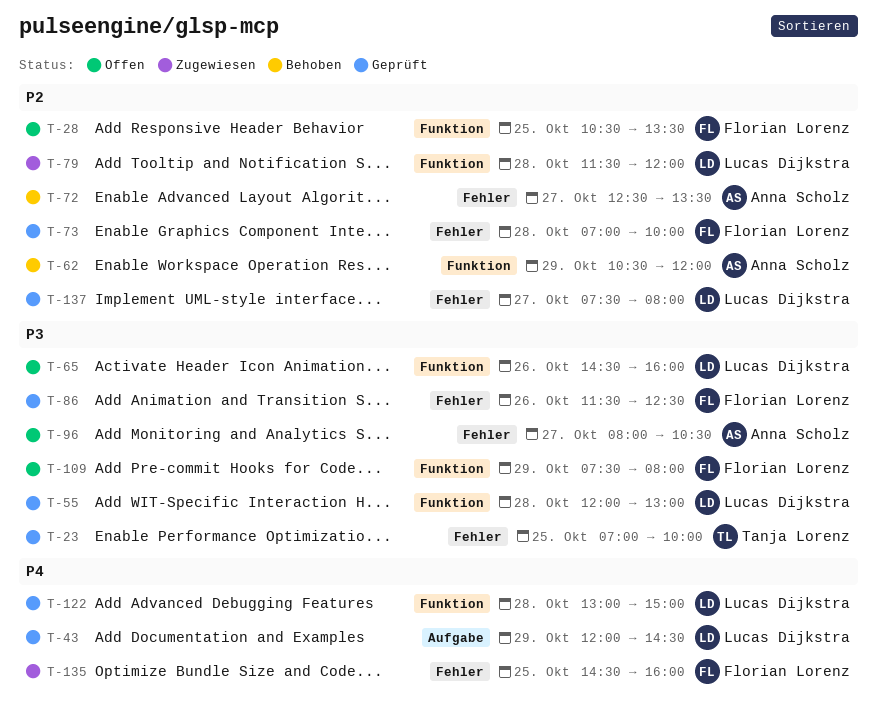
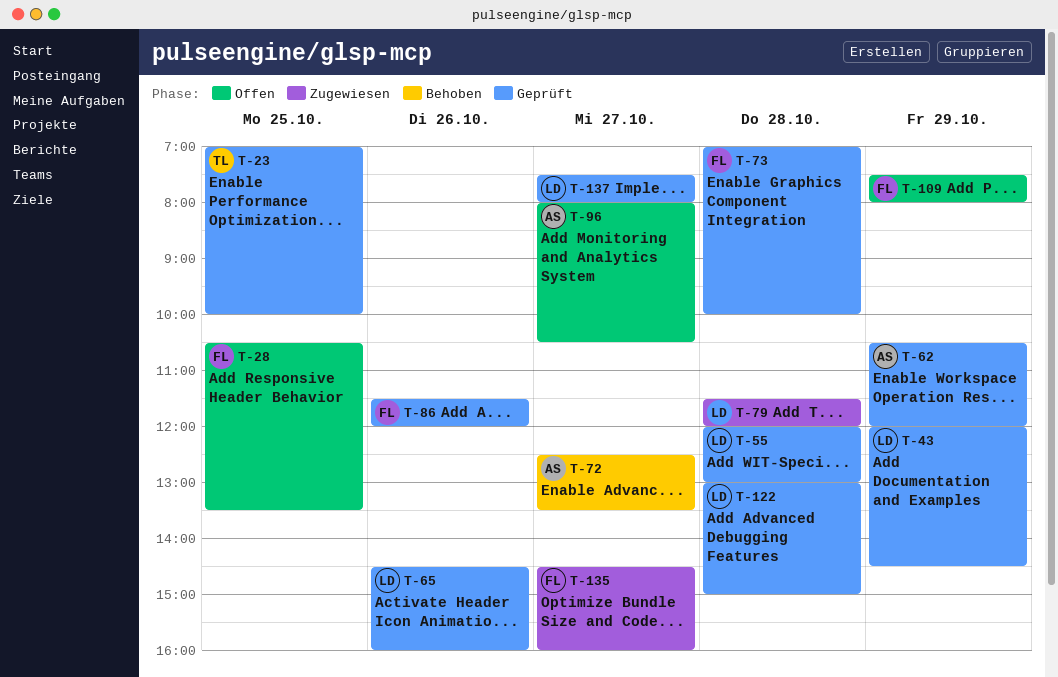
T-62, status: Behoben -> Geprüft
T-65, status: Offen -> Geprüft
T-86, ends: 12:30 -> 12:00
T-135, day: Oct 25 -> Oct 27

